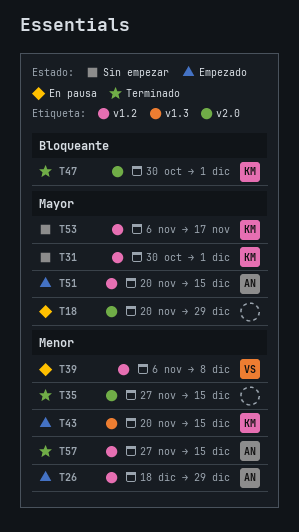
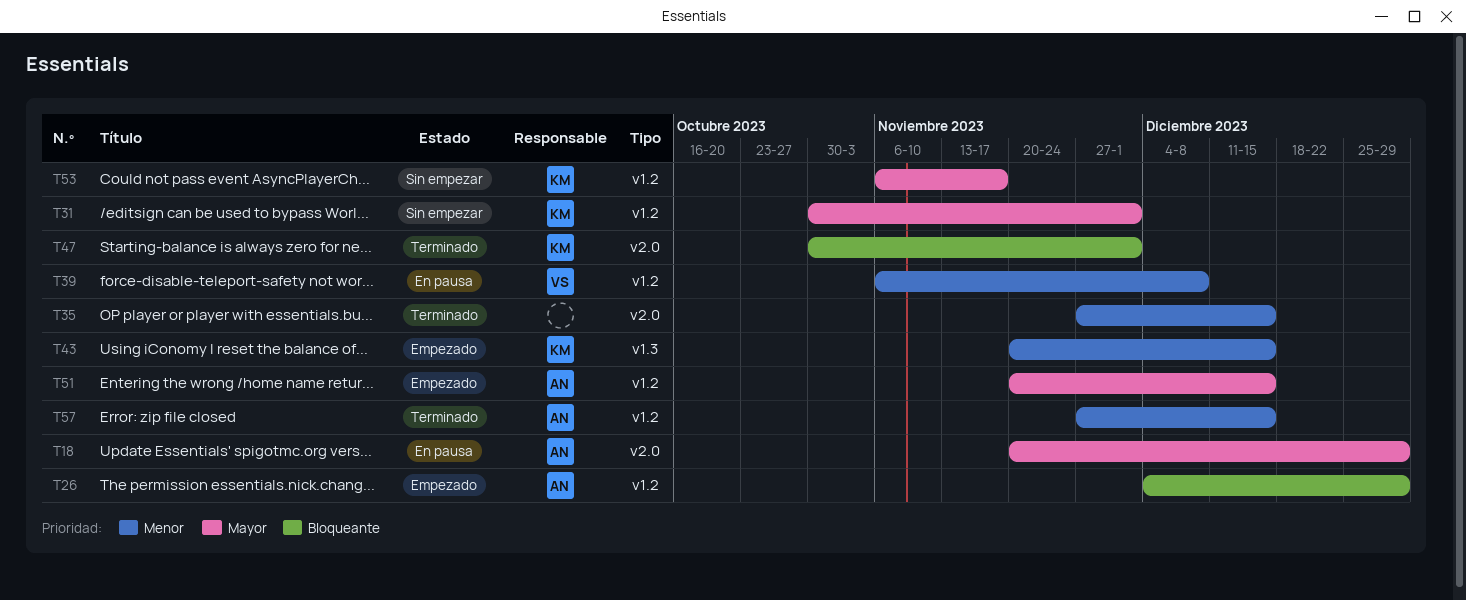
T18, owner: none -> AN
T26, priority: Menor -> Bloqueante
T26, start: Dec 18 -> Dec 4

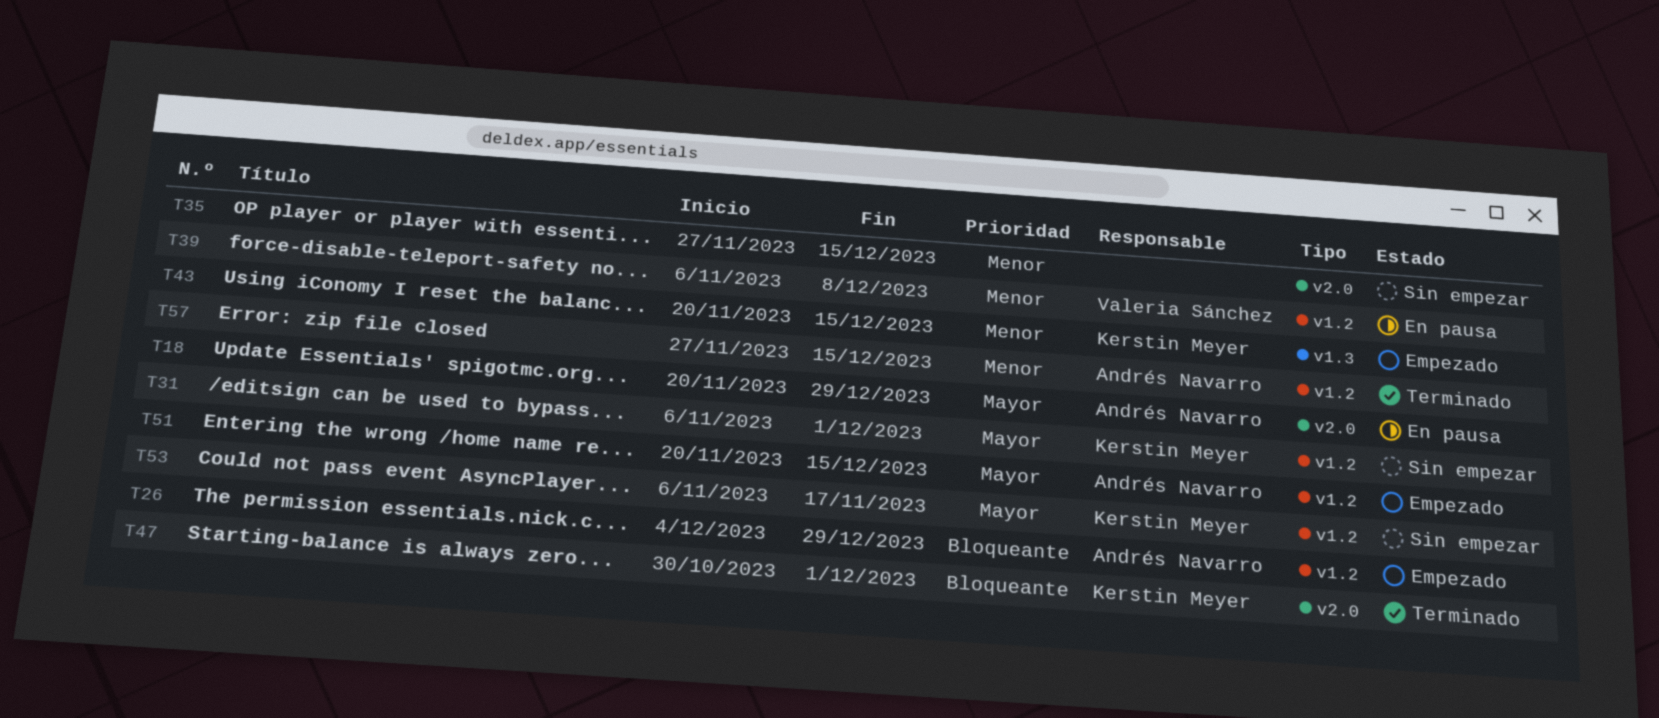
T31, start: Oct 30 -> Nov 6
T35, status: Terminado -> Sin empezar

